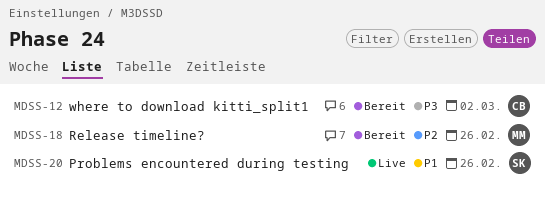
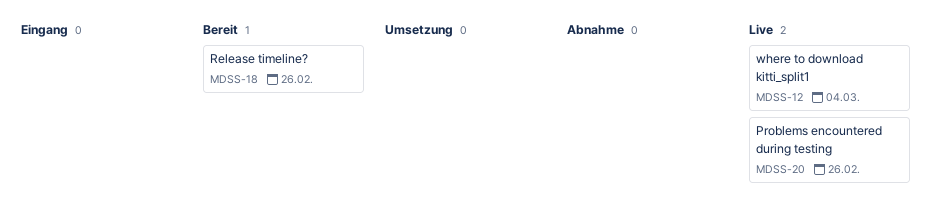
MDSS-12, status: Bereit -> Live
MDSS-12, due: Mar 2 -> Mar 4

